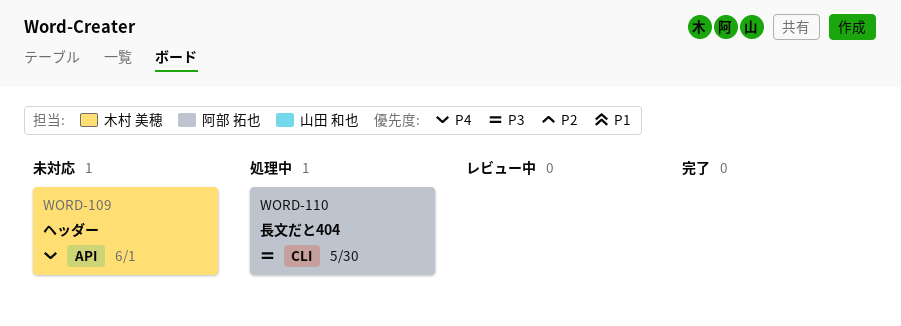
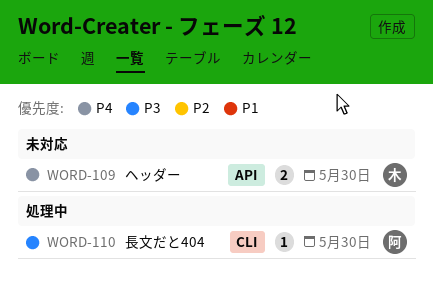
WORD-109, due: Jun 1 -> May 30

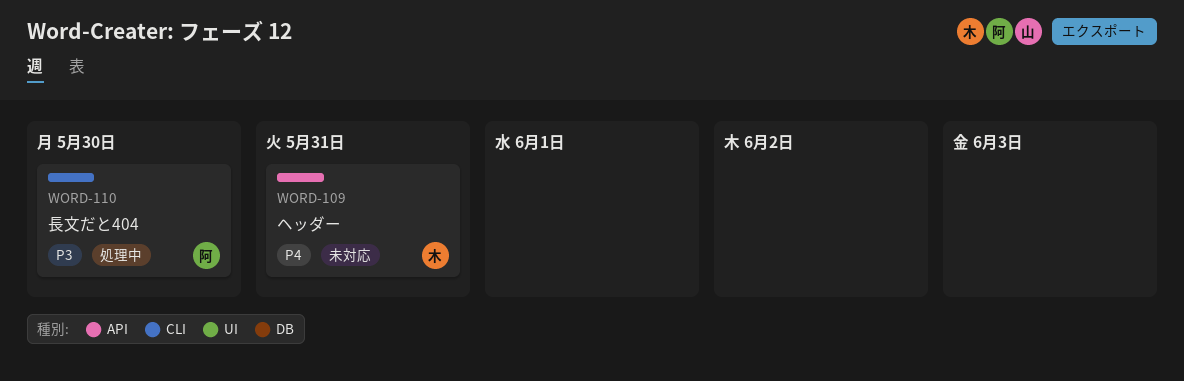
WORD-109, due: May 30 -> May 31

